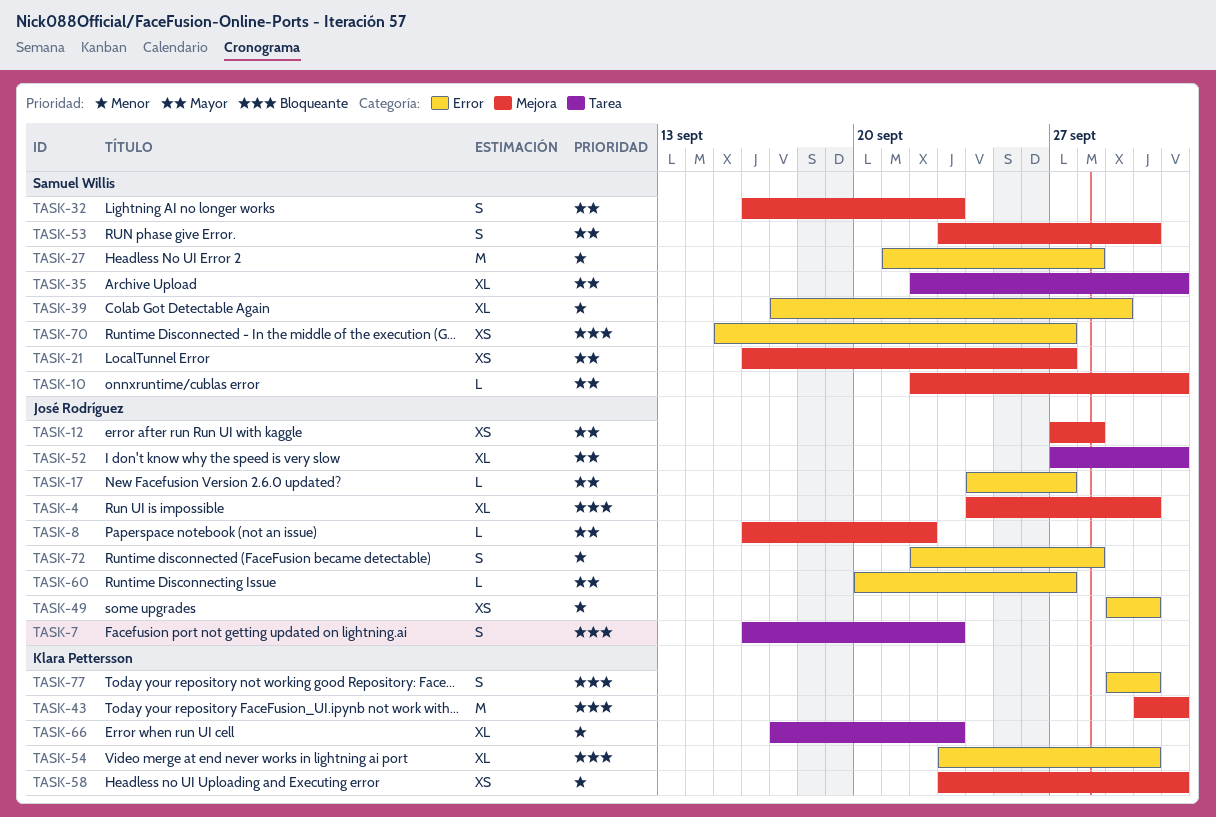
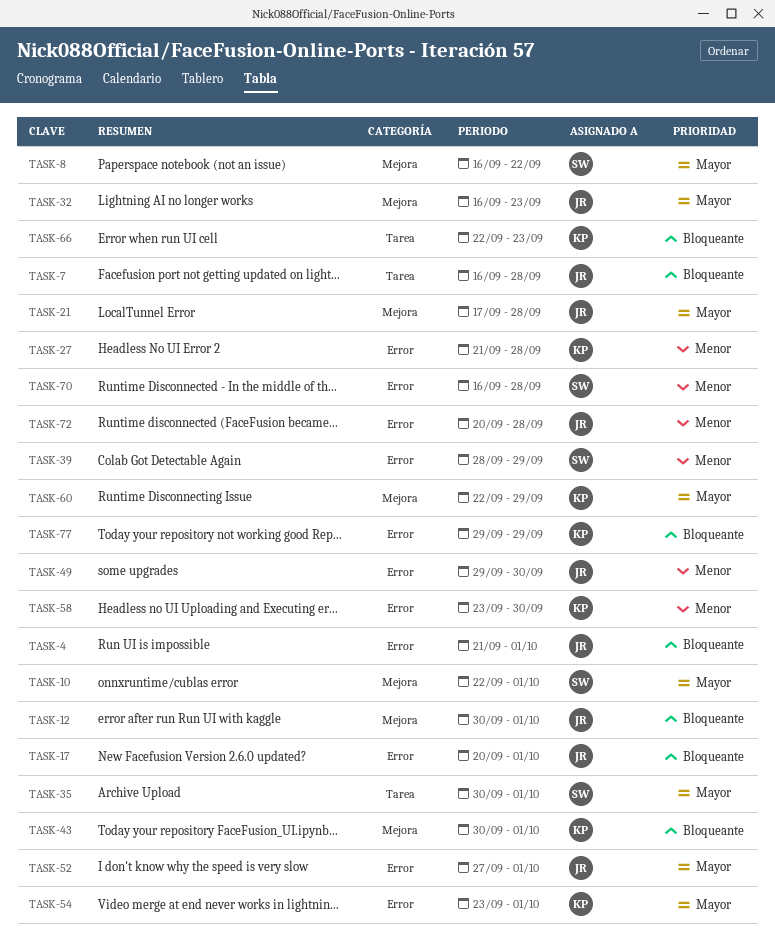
TASK-4, label: Mejora -> Error
TASK-4, start: Sep 24 -> Sep 21
TASK-4, due: Sep 30 -> Oct 1
TASK-7, due: Sep 23 -> Sep 28
TASK-8, owner: José Rodríguez -> Samuel Willis
TASK-12, priority: Mayor -> Bloqueante
TASK-12, start: Sep 27 -> Sep 30
TASK-12, due: Sep 28 -> Oct 1
TASK-17, priority: Mayor -> Bloqueante
TASK-17, start: Sep 24 -> Sep 20
TASK-17, due: Sep 27 -> Oct 1
TASK-21, owner: Samuel Willis -> José Rodríguez
TASK-21, start: Sep 16 -> Sep 17
TASK-21, due: Sep 27 -> Sep 28
TASK-27, owner: Samuel Willis -> Klara Pettersson
TASK-32, owner: Samuel Willis -> José Rodríguez
TASK-35, start: Sep 22 -> Sep 30
TASK-39, start: Sep 17 -> Sep 28
TASK-52, label: Tarea -> Error
TASK-53: present -> none
TASK-54, priority: Bloqueante -> Mayor
TASK-54, due: Sep 30 -> Oct 1
TASK-58, label: Mejora -> Error
TASK-58, due: Oct 1 -> Sep 30
TASK-60, owner: José Rodríguez -> Klara Pettersson
TASK-60, label: Error -> Mejora
TASK-60, start: Sep 20 -> Sep 22
TASK-60, due: Sep 27 -> Sep 29
TASK-66, priority: Menor -> Bloqueante
TASK-66, start: Sep 17 -> Sep 22
TASK-70, priority: Bloqueante -> Menor
TASK-70, start: Sep 15 -> Sep 16
TASK-70, due: Sep 27 -> Sep 28
TASK-72, start: Sep 22 -> Sep 20
TASK-77, due: Sep 30 -> Sep 29

